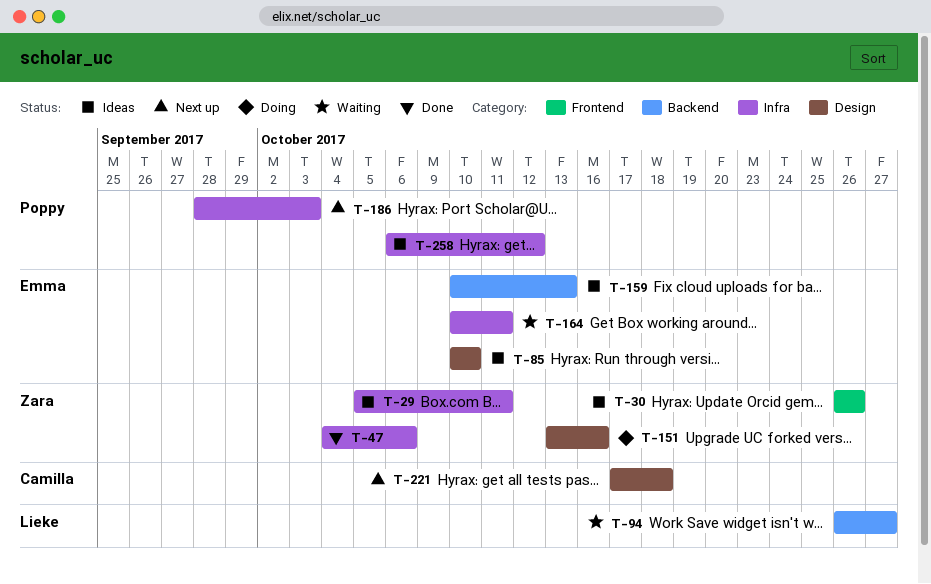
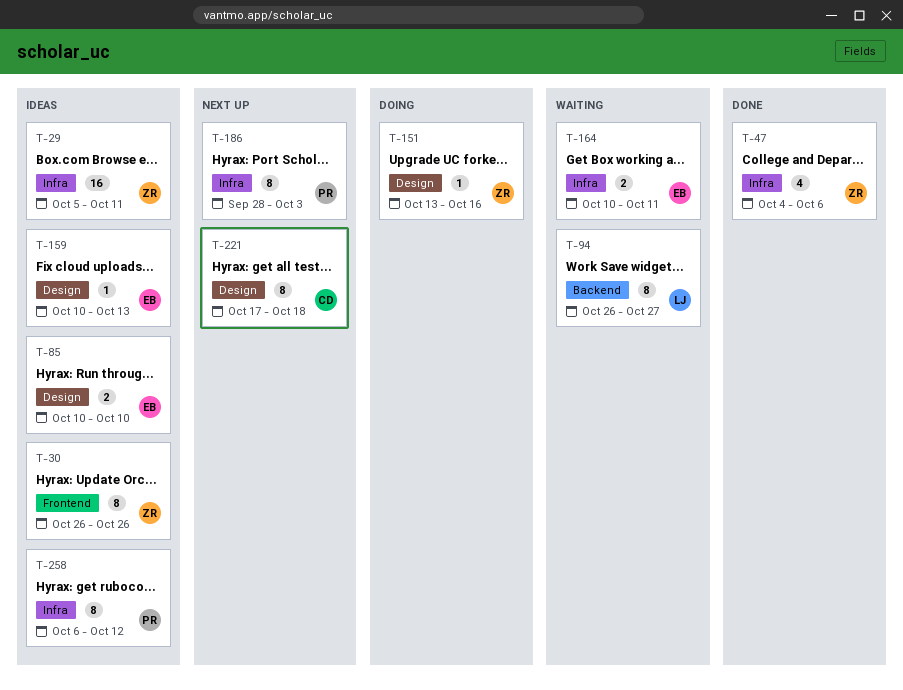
T-159, label: Backend -> Design

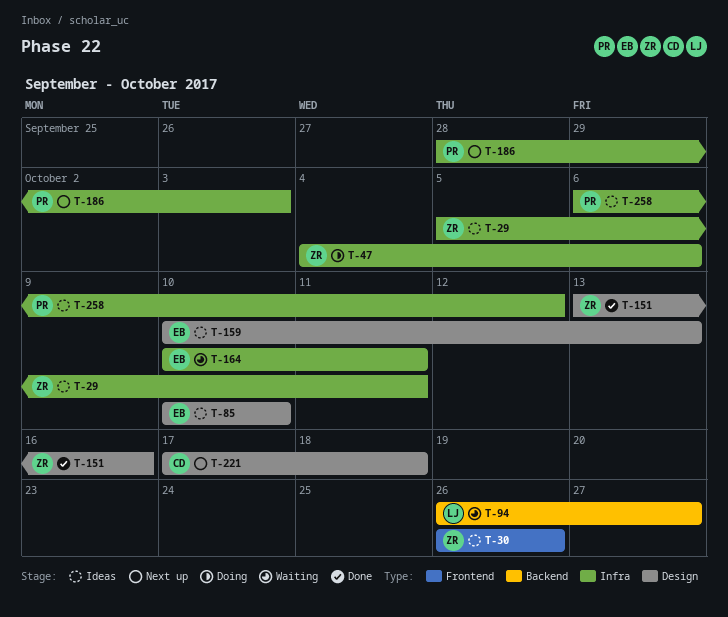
T-47, status: Done -> Doing
T-151, status: Doing -> Done

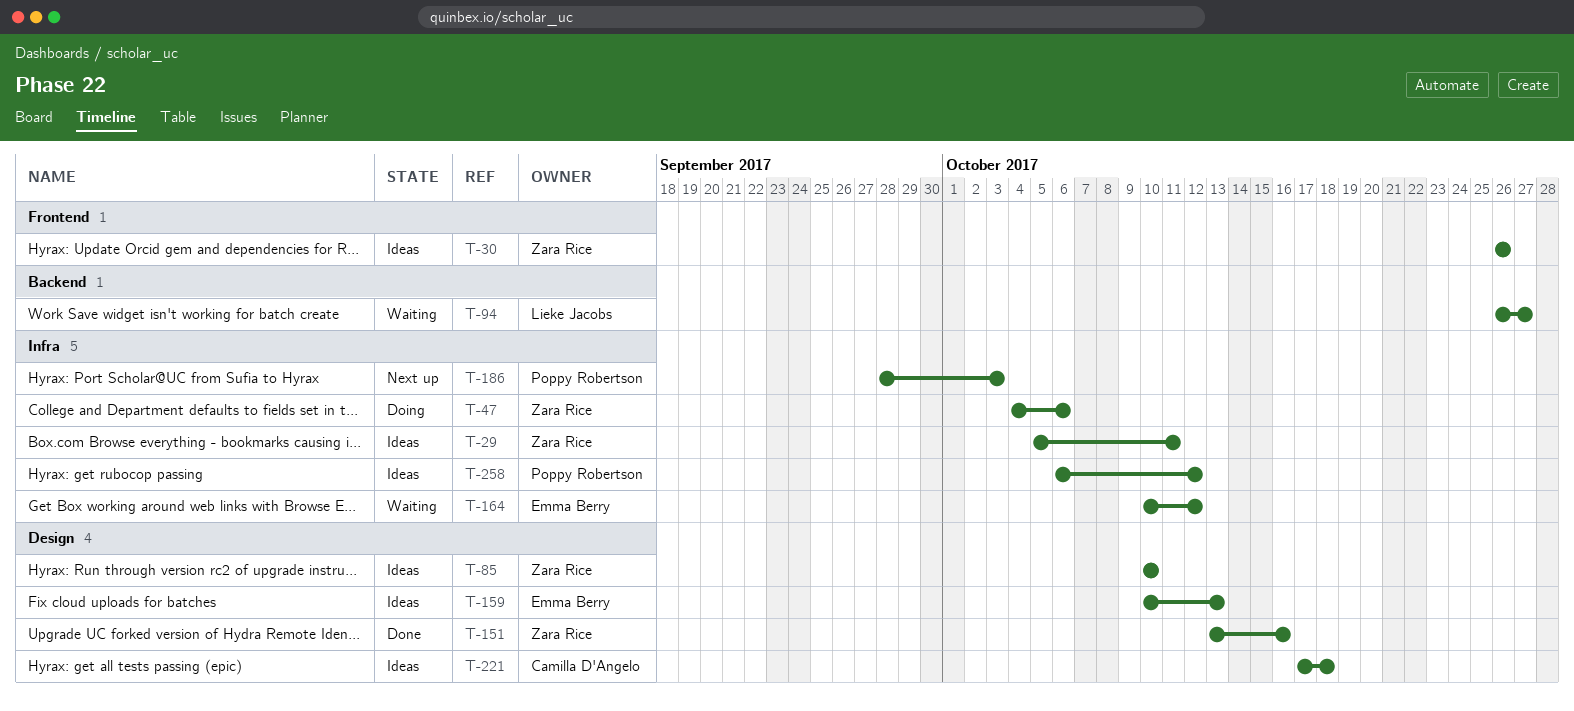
T-85, owner: Emma Berry -> Zara Rice
T-164, due: Oct 11 -> Oct 12
T-221, status: Next up -> Ideas

